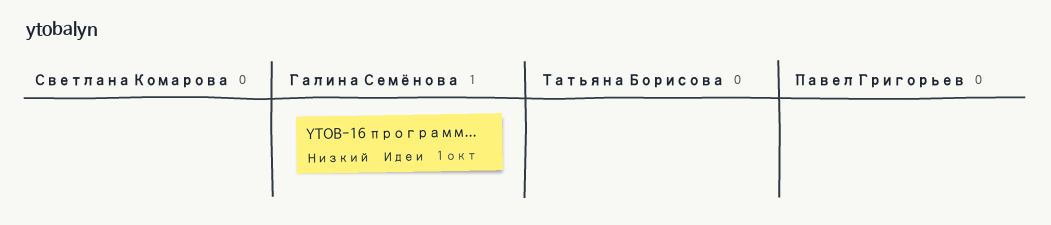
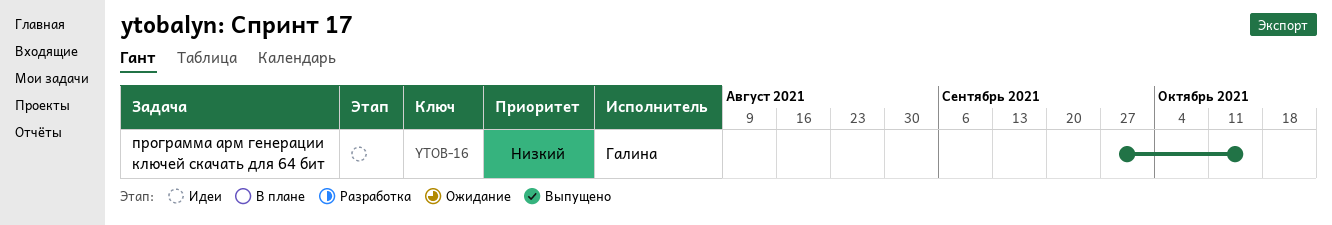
YTOB-16, due: Oct 1 -> Oct 15

